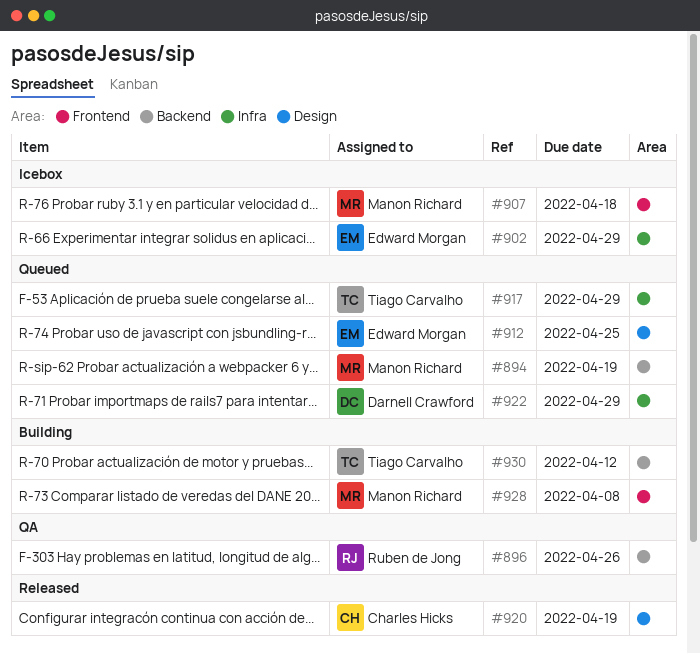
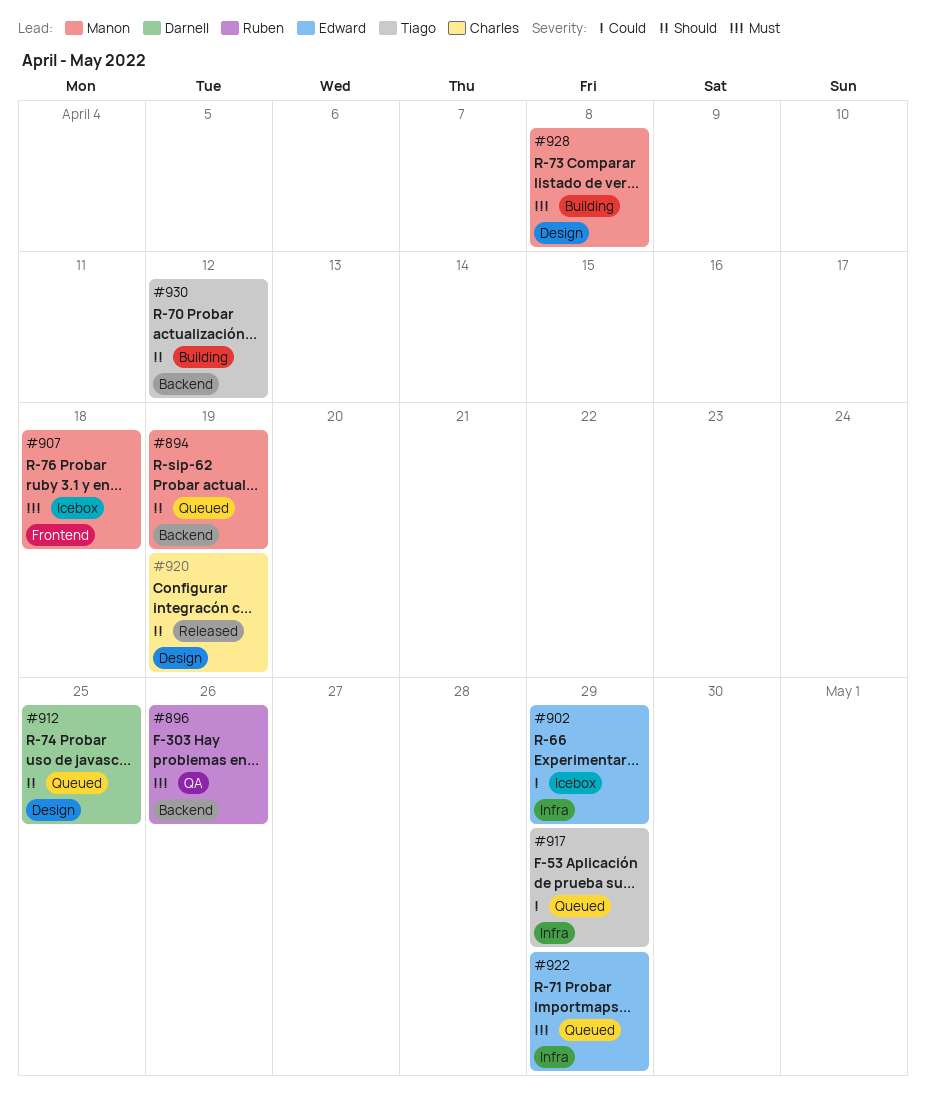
#912, owner: Edward Morgan -> Darnell Crawford
#922, owner: Darnell Crawford -> Edward Morgan
#928, label: Frontend -> Design

